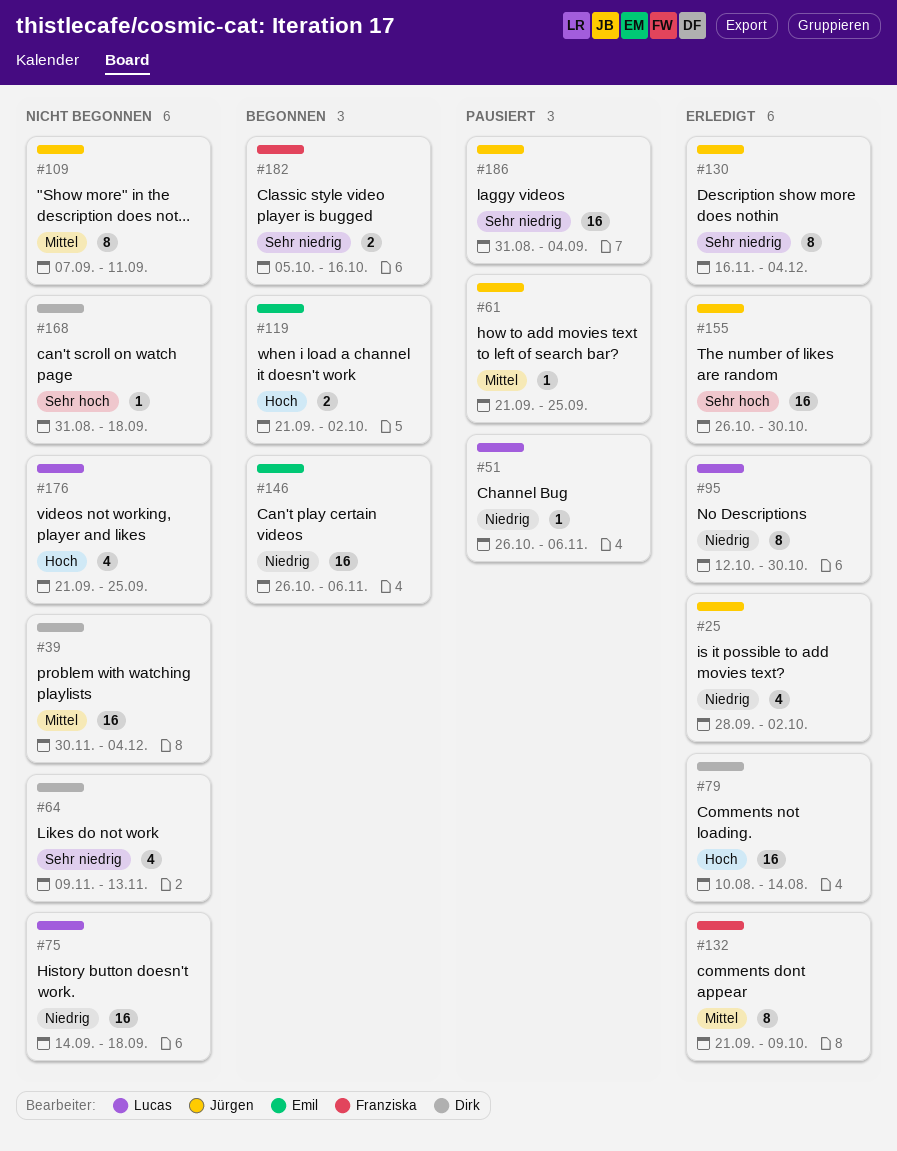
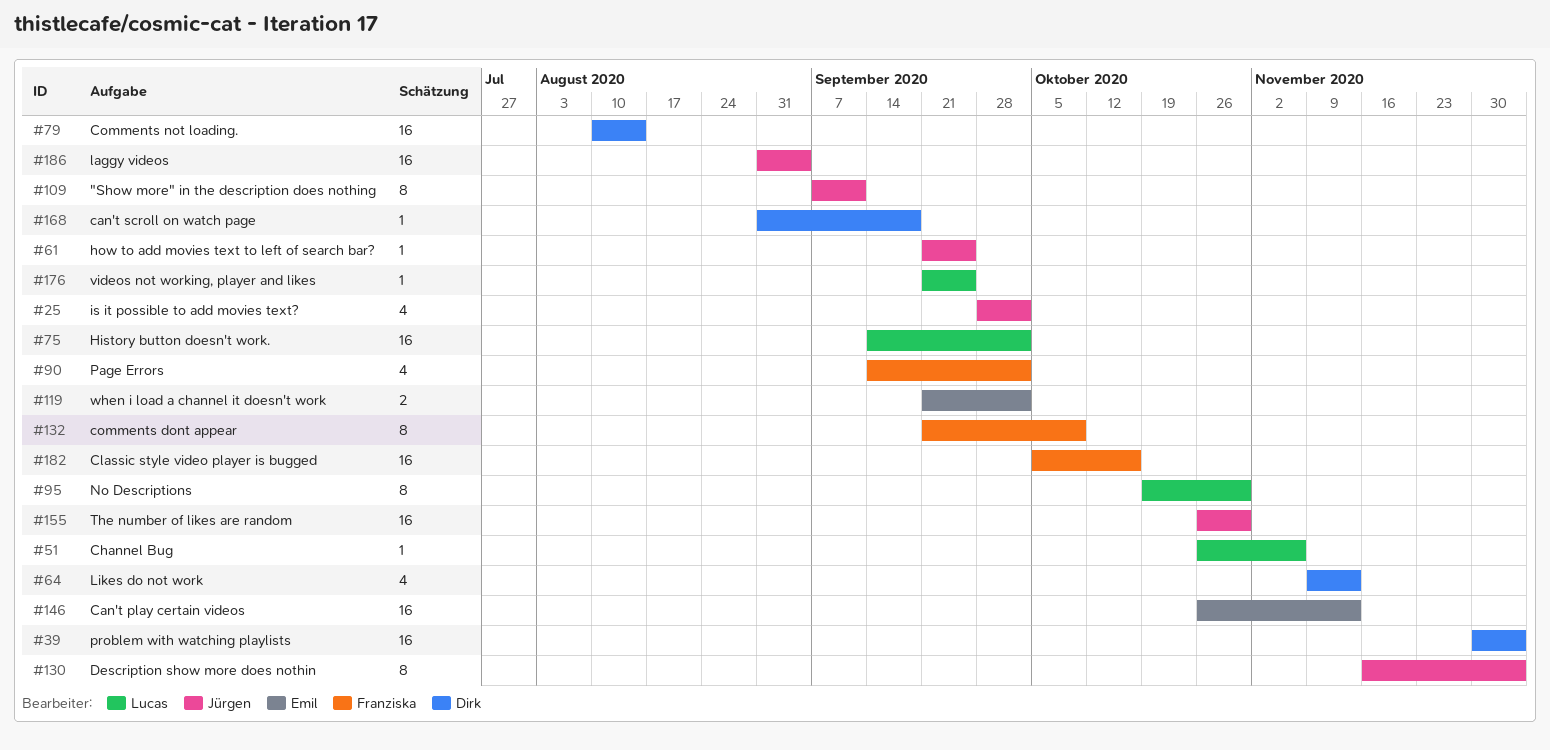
#75, due: Sep 18 -> Oct 2
#90: none -> present
#95, start: Oct 12 -> Oct 19
#146, due: Nov 6 -> Nov 13
#176, estimate: 4 -> 1
#182, estimate: 2 -> 16

